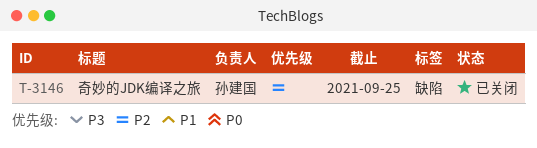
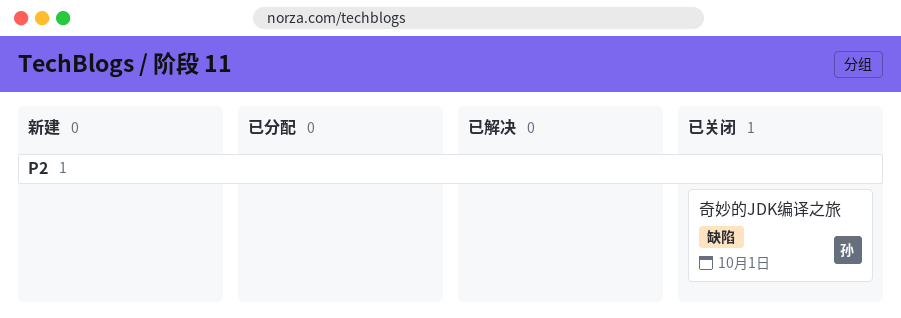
奇妙的JDK编译之旅, due: Sep 25 -> Oct 1

